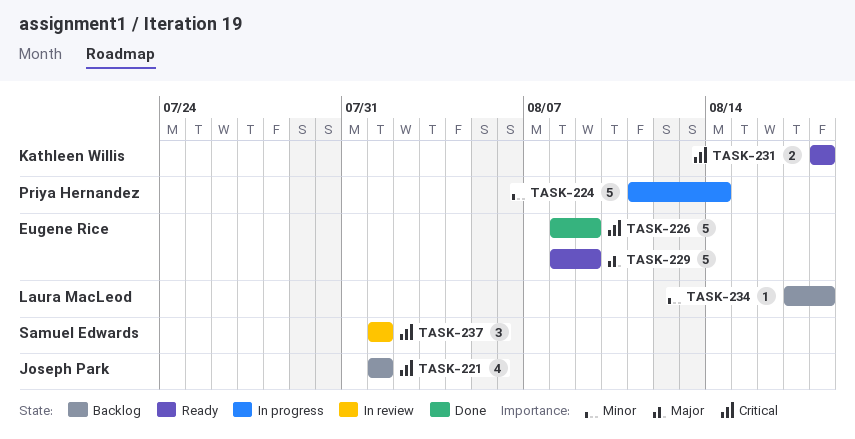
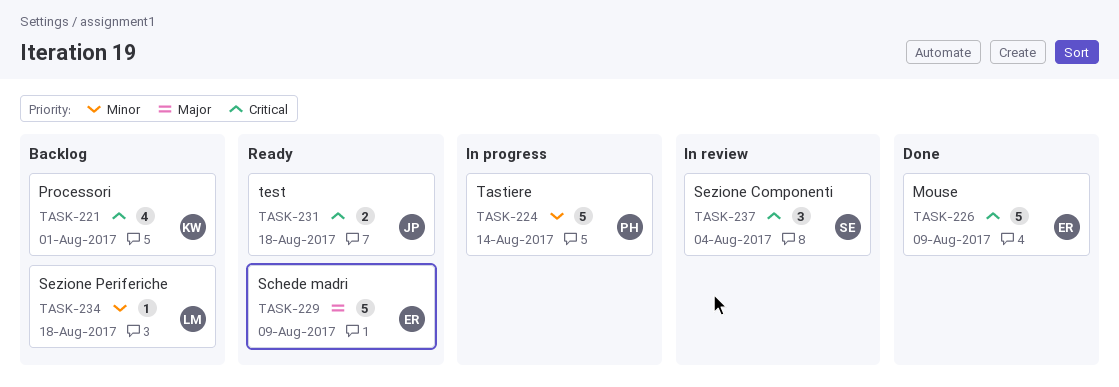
TASK-221, owner: Joseph Park -> Kathleen Willis
TASK-231, owner: Kathleen Willis -> Joseph Park
TASK-237, due: Aug 1 -> Aug 4

